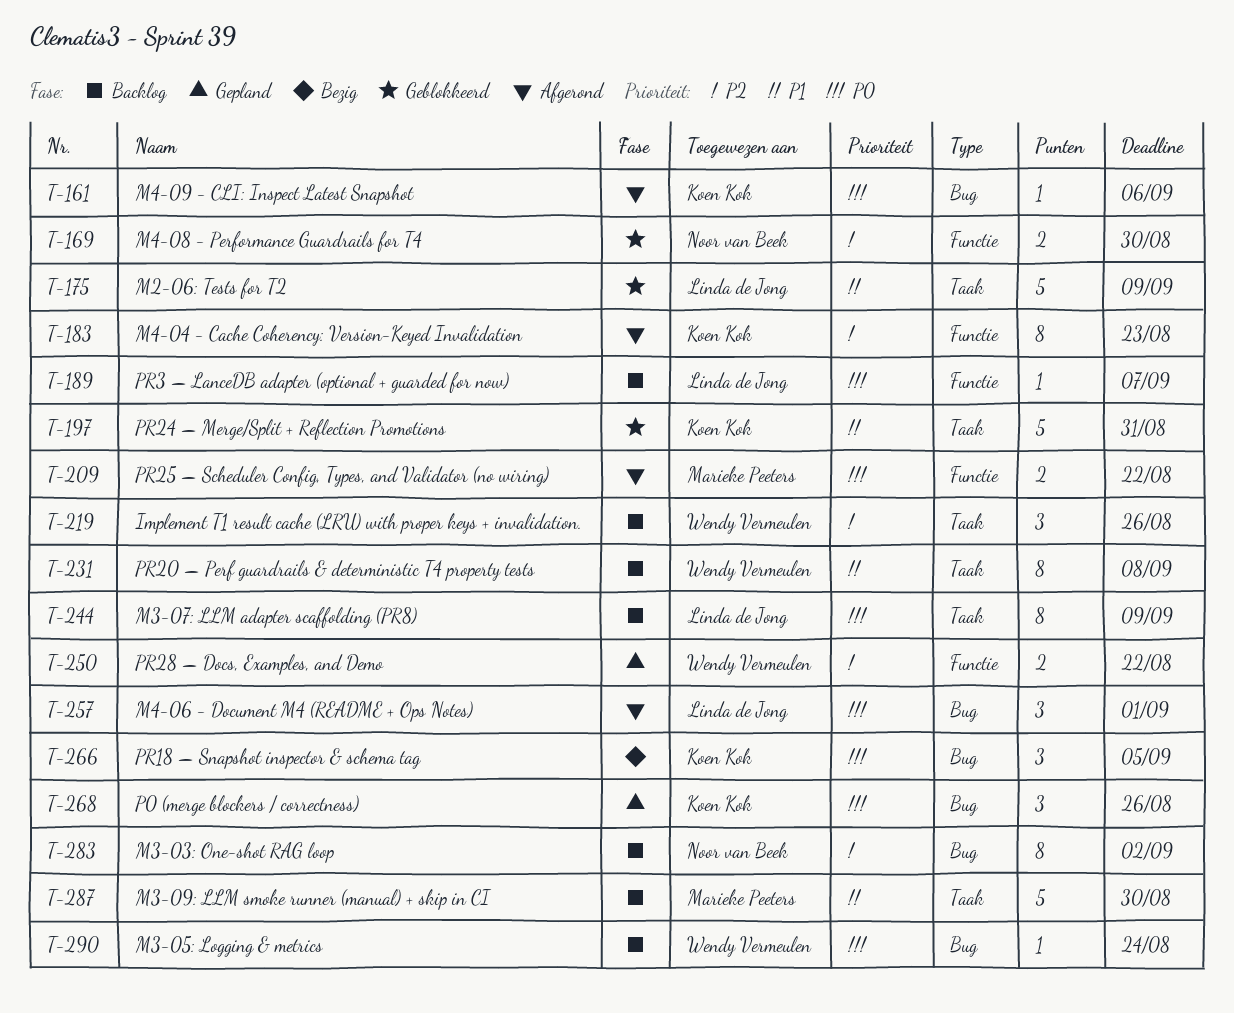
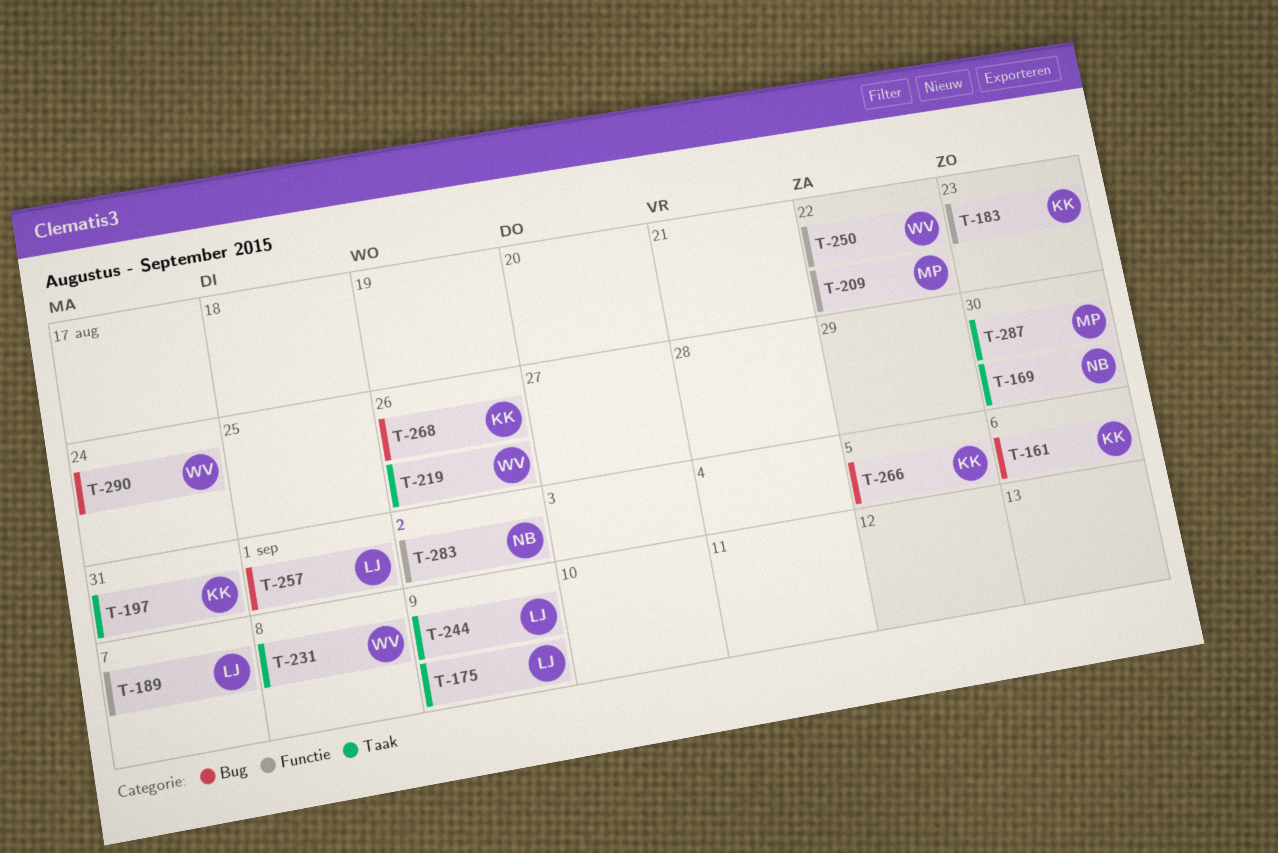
T-169, label: Functie -> Taak
T-283, label: Bug -> Functie

